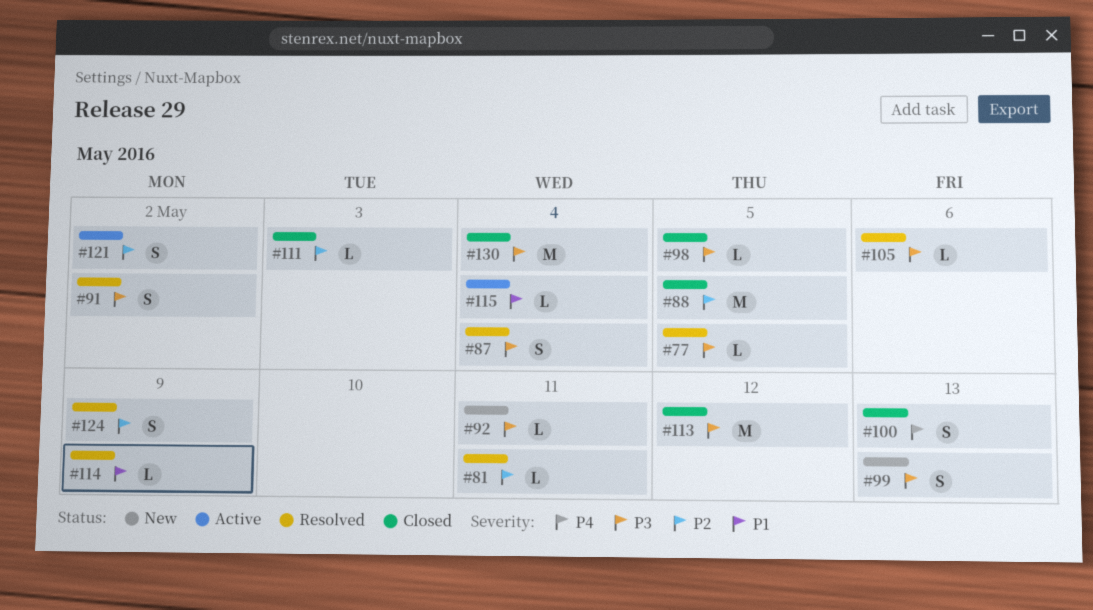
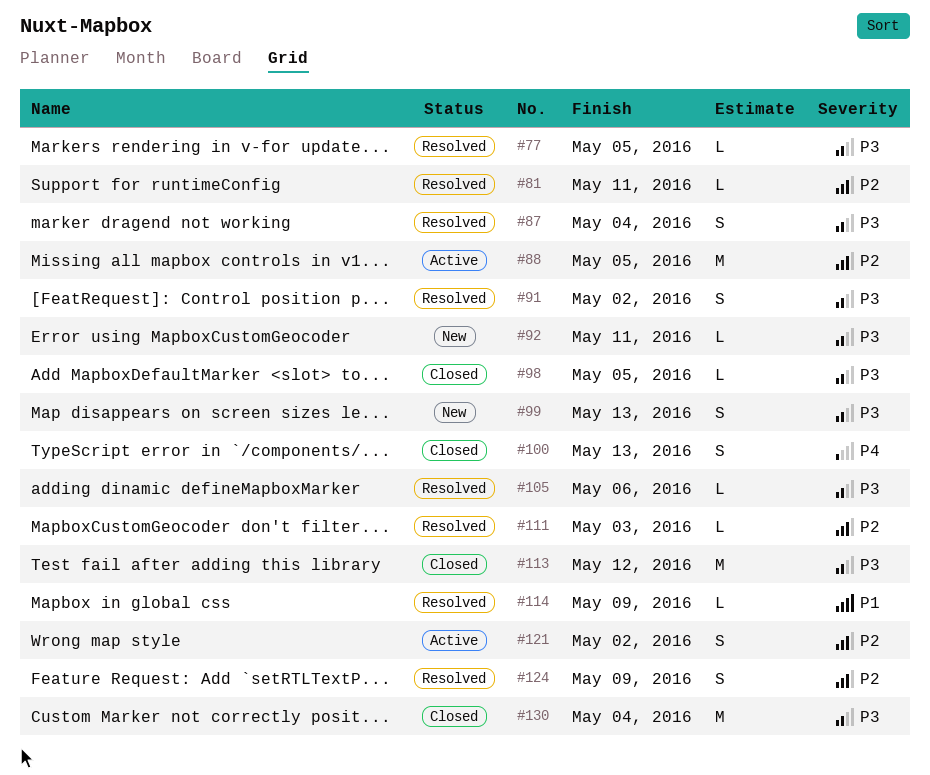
#88, status: Closed -> Active
#111, status: Closed -> Resolved
#115: present -> none

